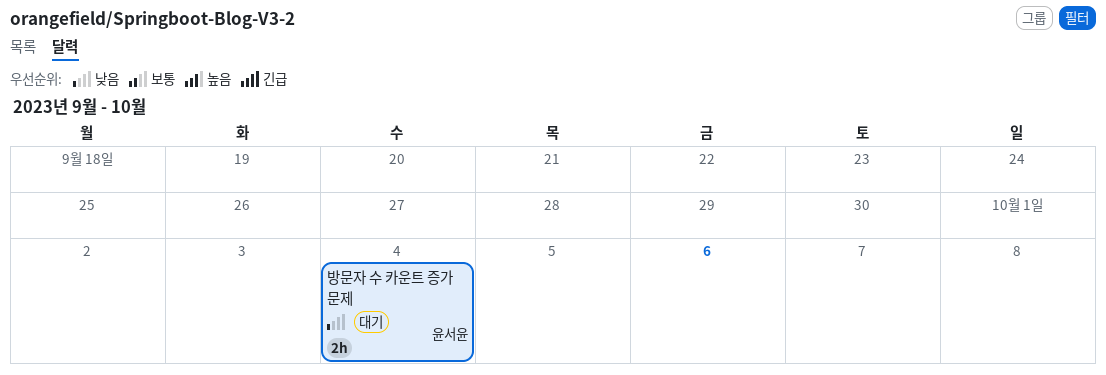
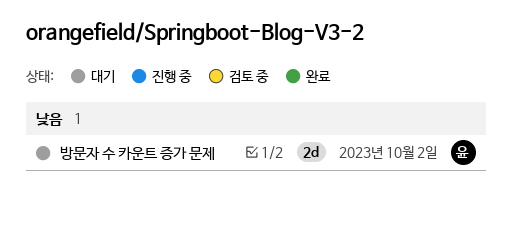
방문자 수 카운트 증가 문제, estimate: 2h -> 2d
방문자 수 카운트 증가 문제, due: Oct 4 -> Oct 2

